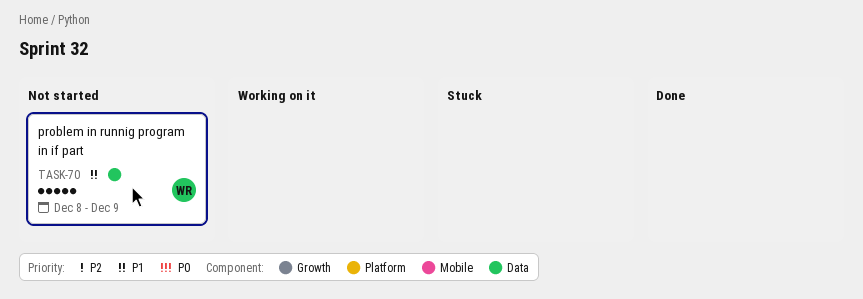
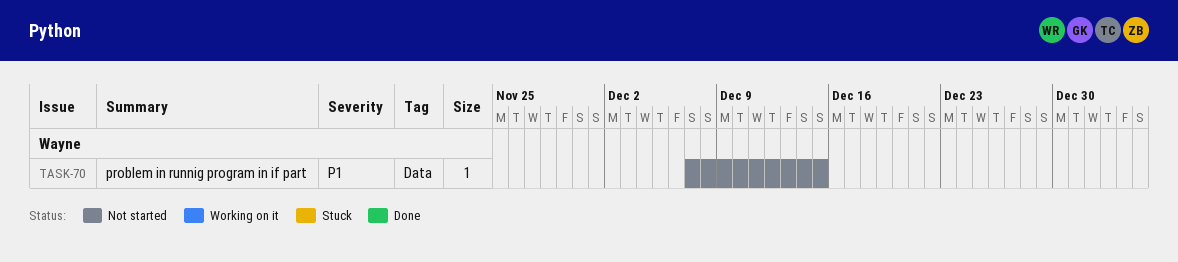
TASK-70, estimate: 5 -> 1
TASK-70, start: Dec 8 -> Dec 7
TASK-70, due: Dec 9 -> Dec 15

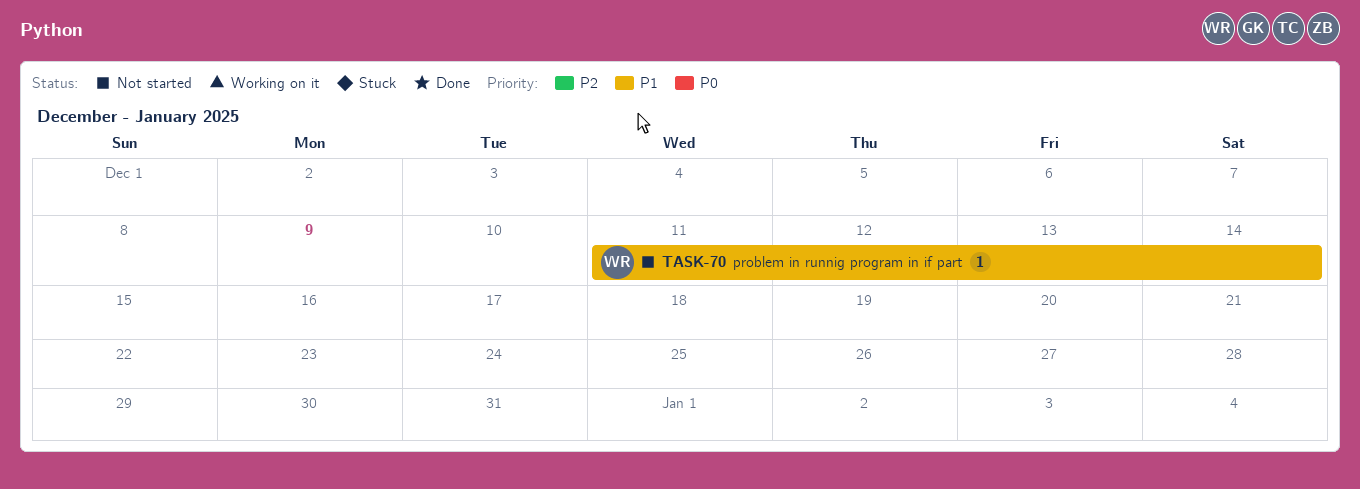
TASK-70, start: Dec 7 -> Dec 11
TASK-70, due: Dec 15 -> Dec 14

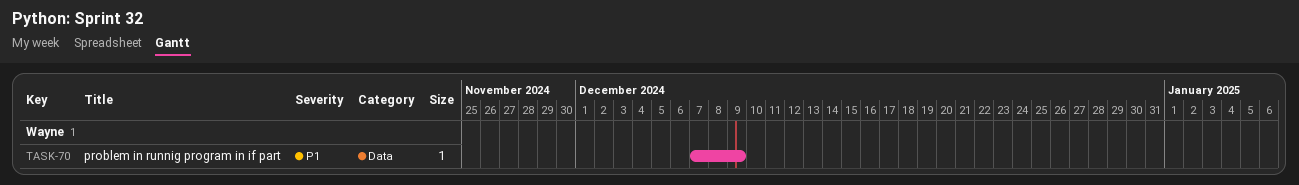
TASK-70, start: Dec 11 -> Dec 7
TASK-70, due: Dec 14 -> Dec 9

